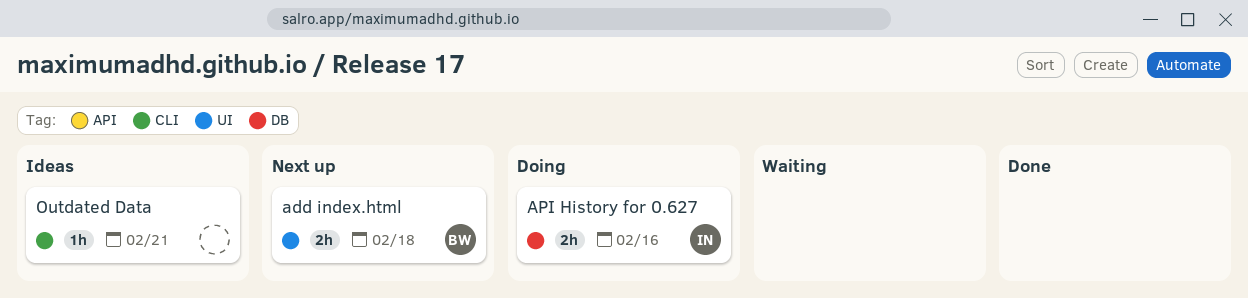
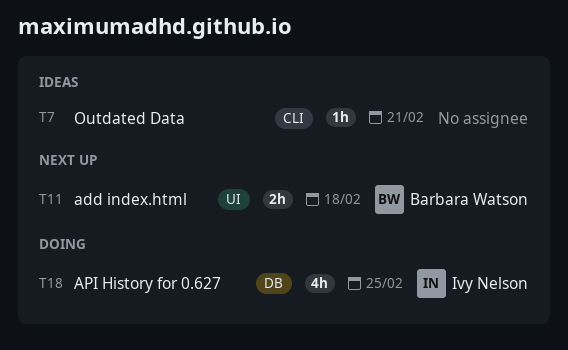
API History for 0.627, estimate: 2h -> 4h
API History for 0.627, due: Feb 16 -> Feb 25

